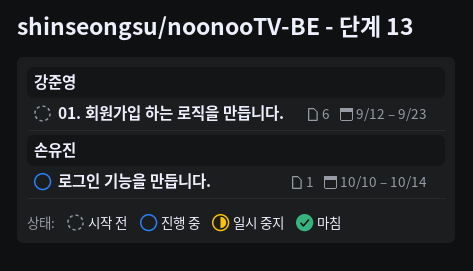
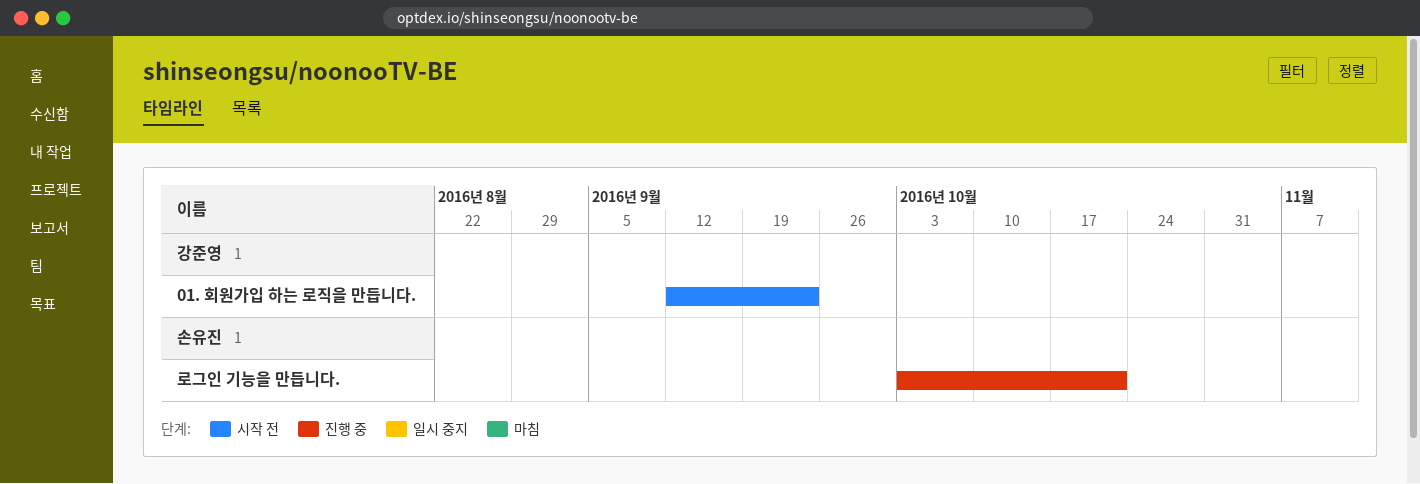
로그인 기능을 만듭니다., start: Oct 10 -> Oct 3
로그인 기능을 만듭니다., due: Oct 14 -> Oct 21

